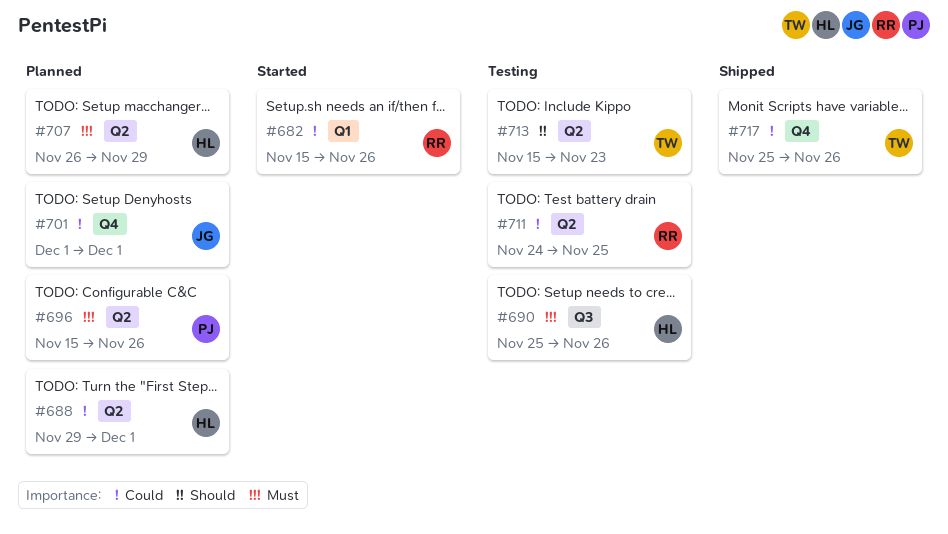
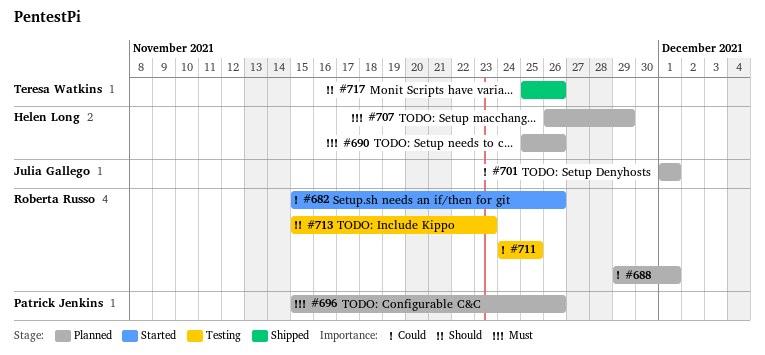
#688, owner: Helen Long -> Roberta Russo
#690, status: Testing -> Planned
#713, owner: Teresa Watkins -> Roberta Russo
#717, priority: Could -> Should

